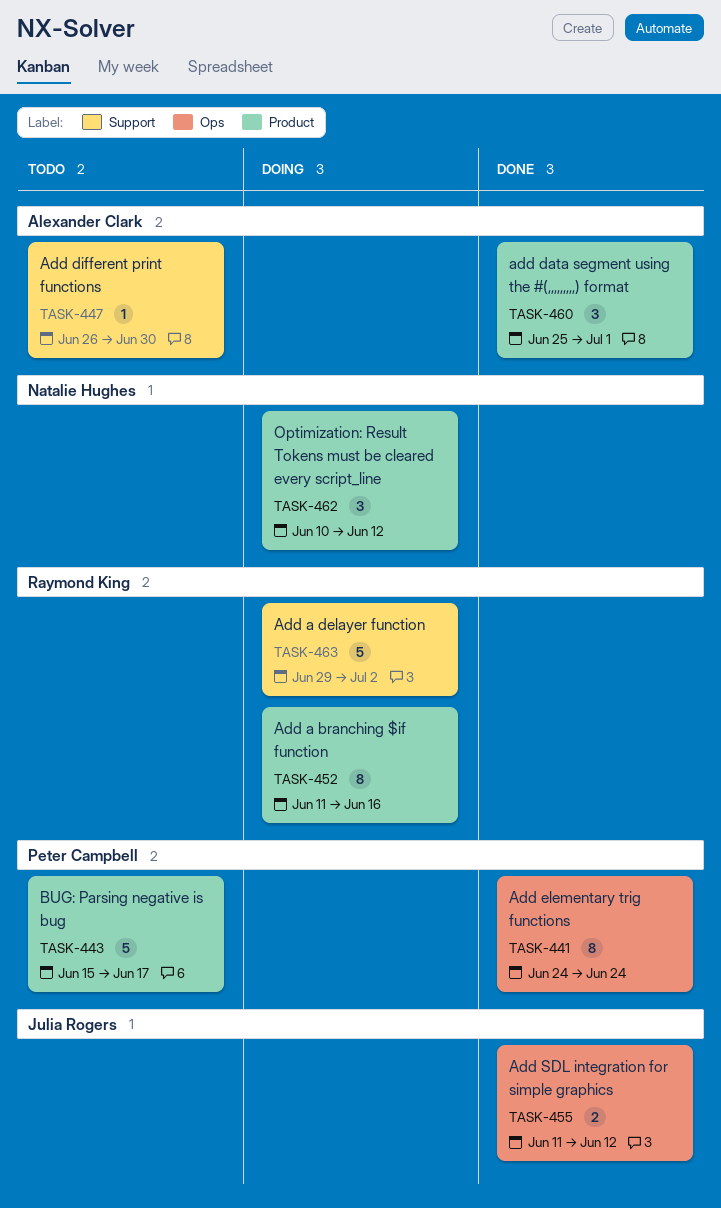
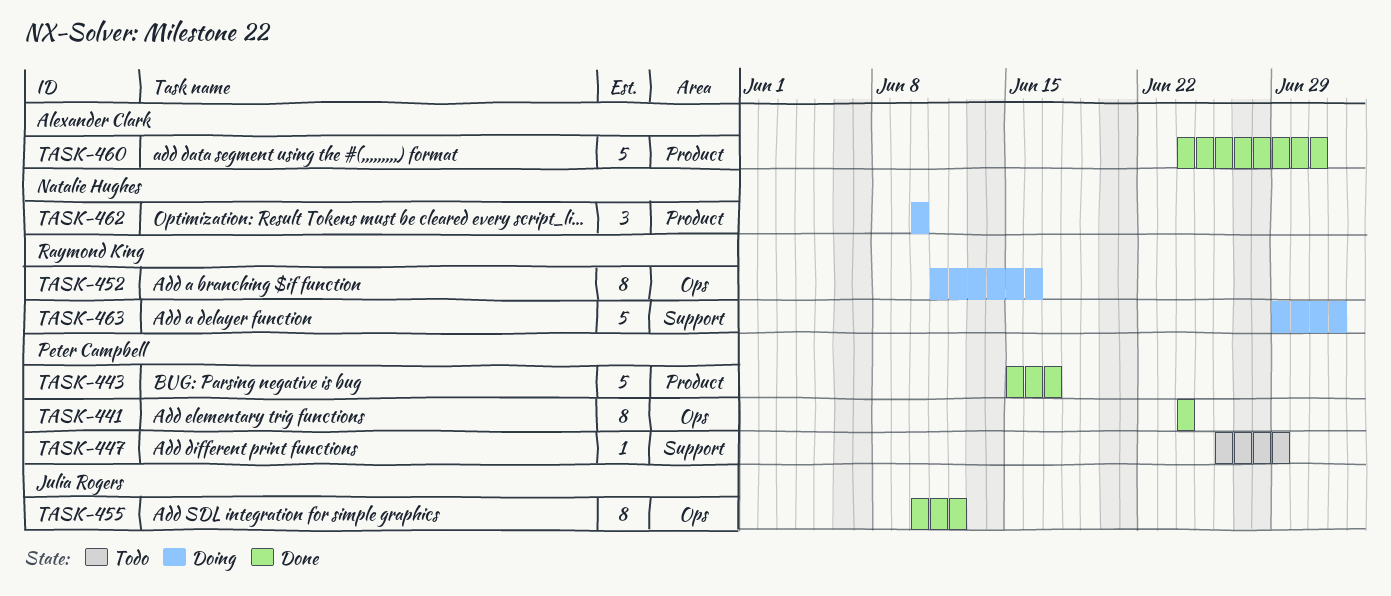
TASK-443, status: Todo -> Done
TASK-447, owner: Alexander Clark -> Peter Campbell
TASK-447, due: Jun 30 -> Jun 29
TASK-452, label: Product -> Ops
TASK-455, estimate: 2 -> 8
TASK-455, start: Jun 11 -> Jun 10
TASK-460, estimate: 3 -> 5
TASK-460, start: Jun 25 -> Jun 24
TASK-462, due: Jun 12 -> Jun 10

